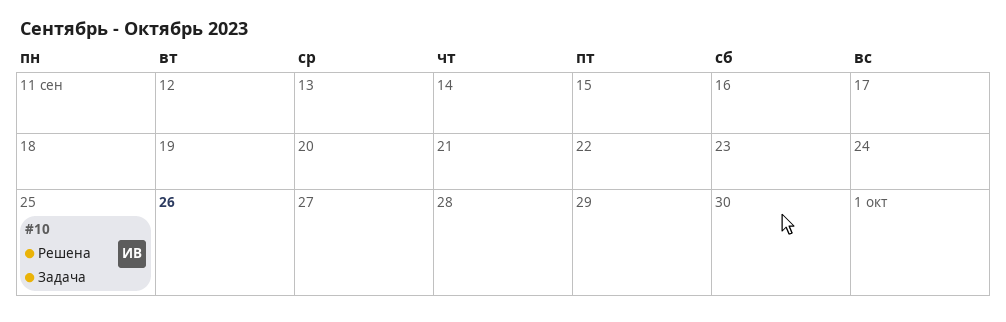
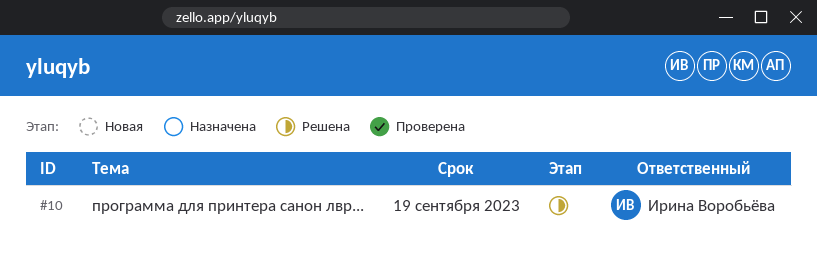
#10, due: Sep 25 -> Sep 19

